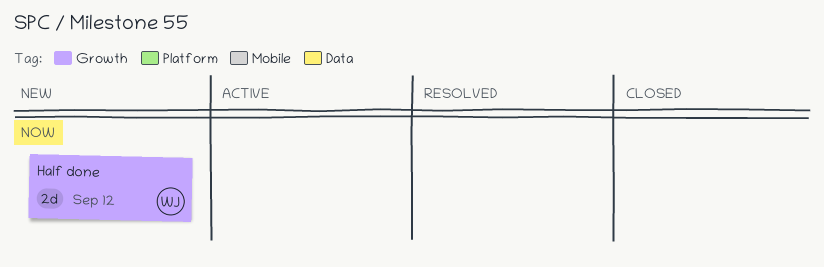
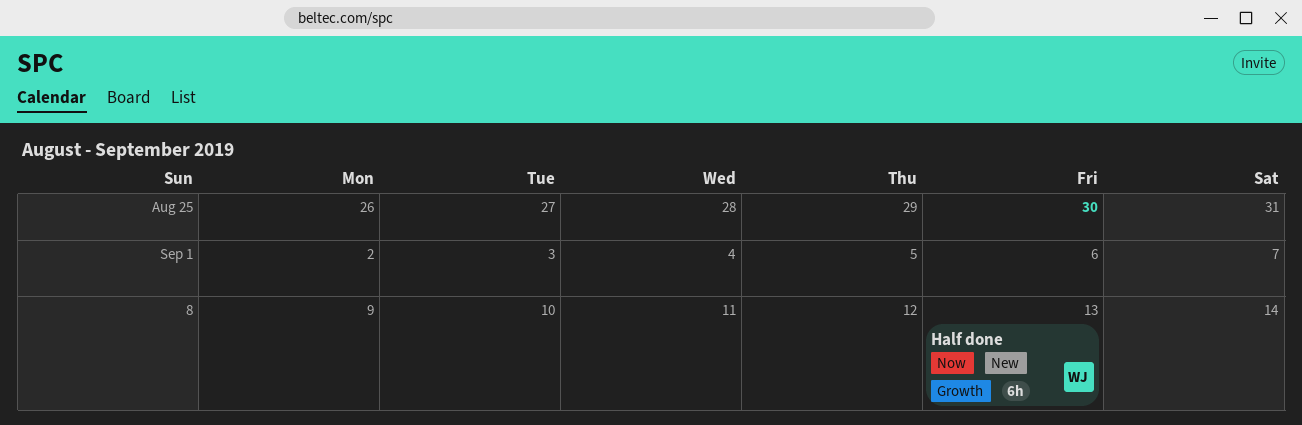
Half done, estimate: 2d -> 6h
Half done, due: Sep 12 -> Sep 13

